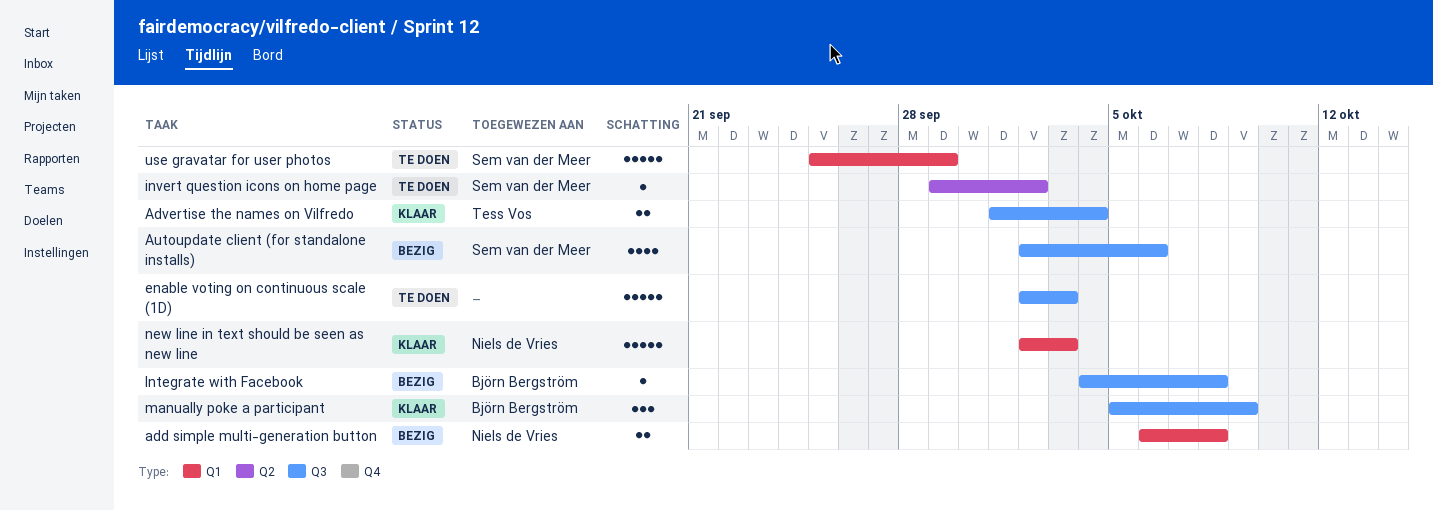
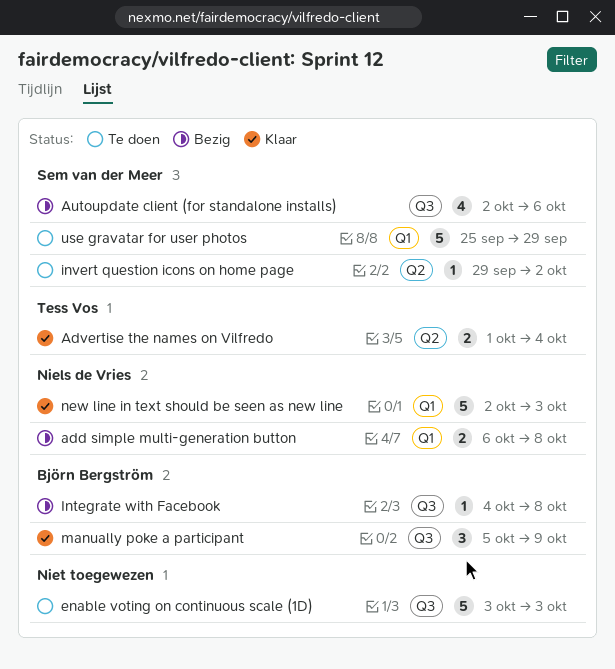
Advertise the names on Vilfredo, label: Q3 -> Q2
enable voting on continuous scale (1D), start: Oct 2 -> Oct 3

